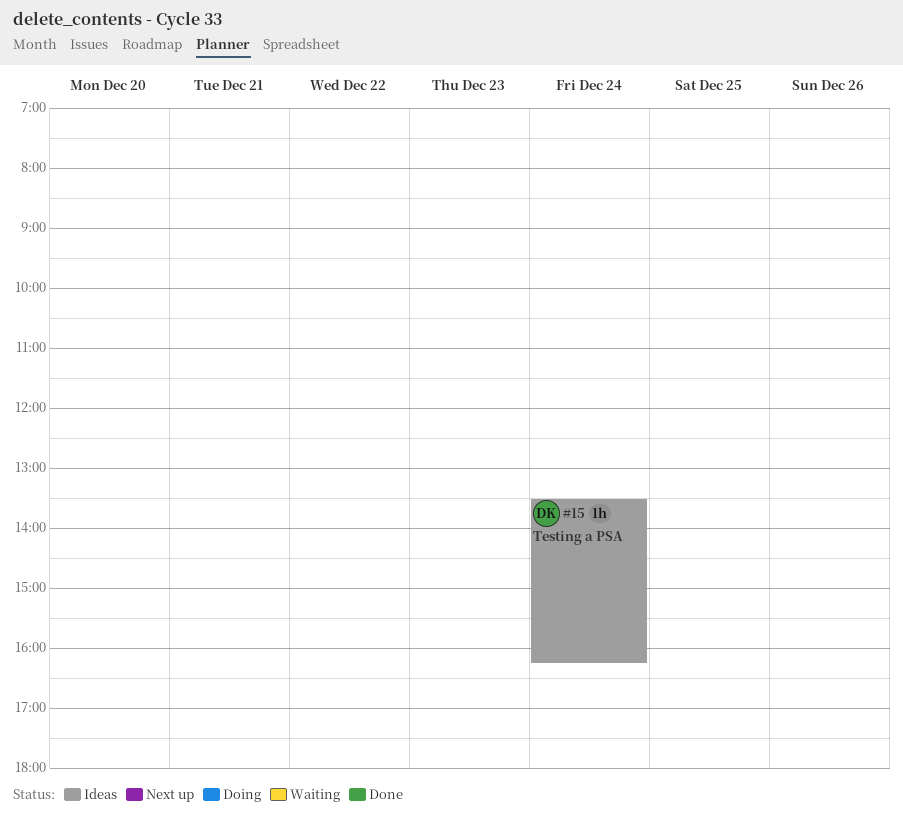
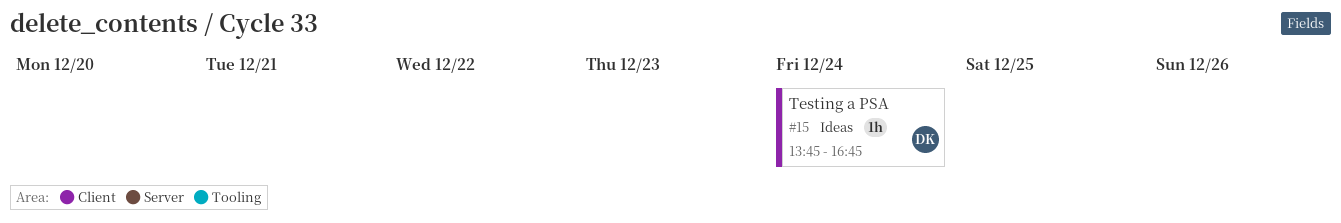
#15, begins: 13:30 -> 13:45
#15, ends: 16:15 -> 16:45

